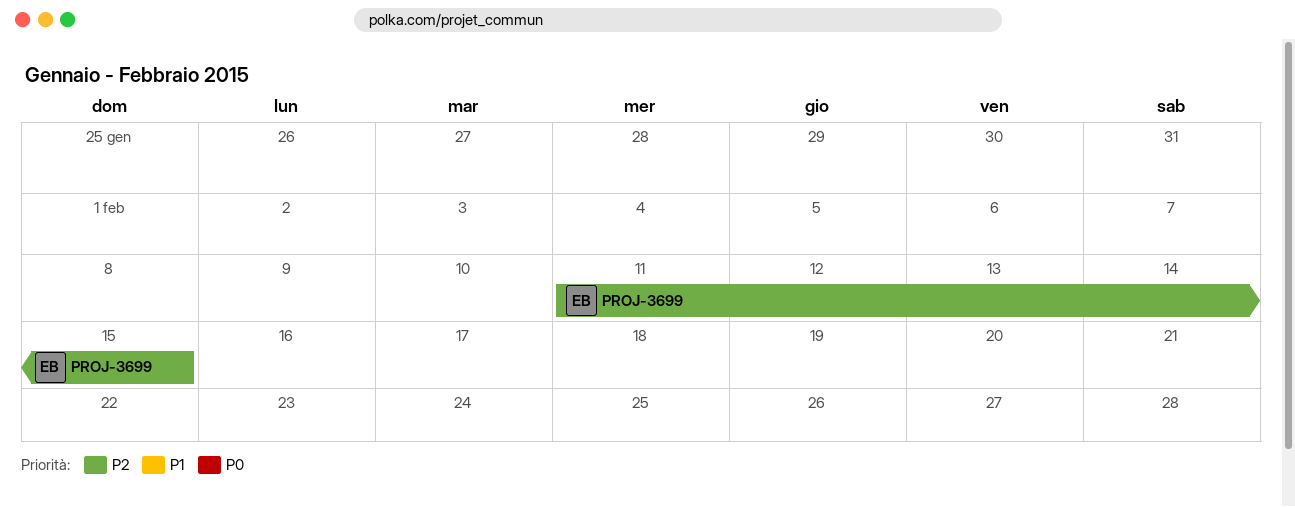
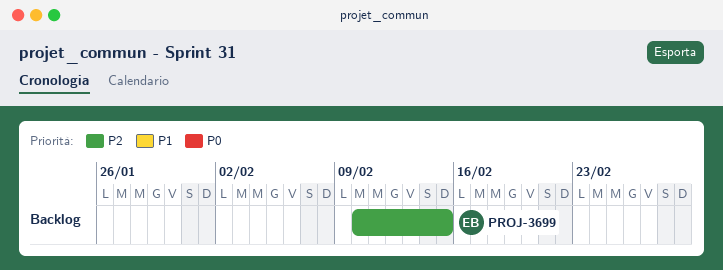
PROJ-3699, start: Feb 11 -> Feb 10

